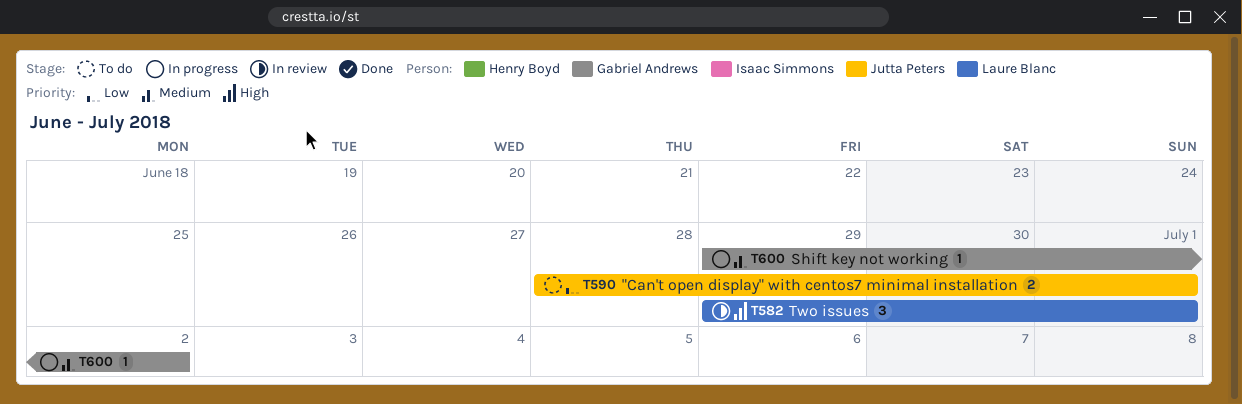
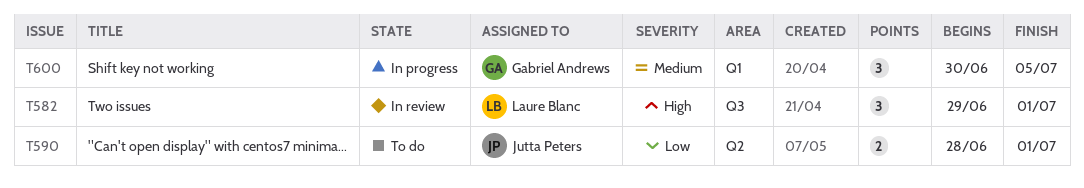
T600, estimate: 1 -> 3
T600, start: Jun 29 -> Jun 30
T600, due: Jul 2 -> Jul 5

